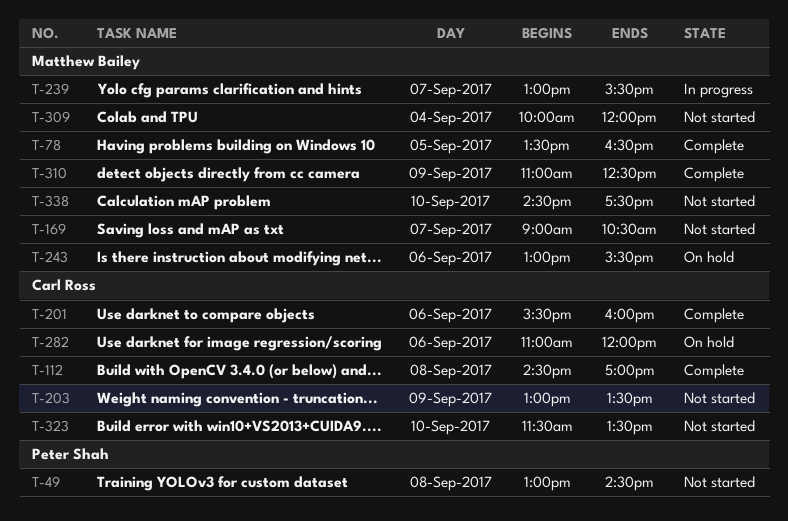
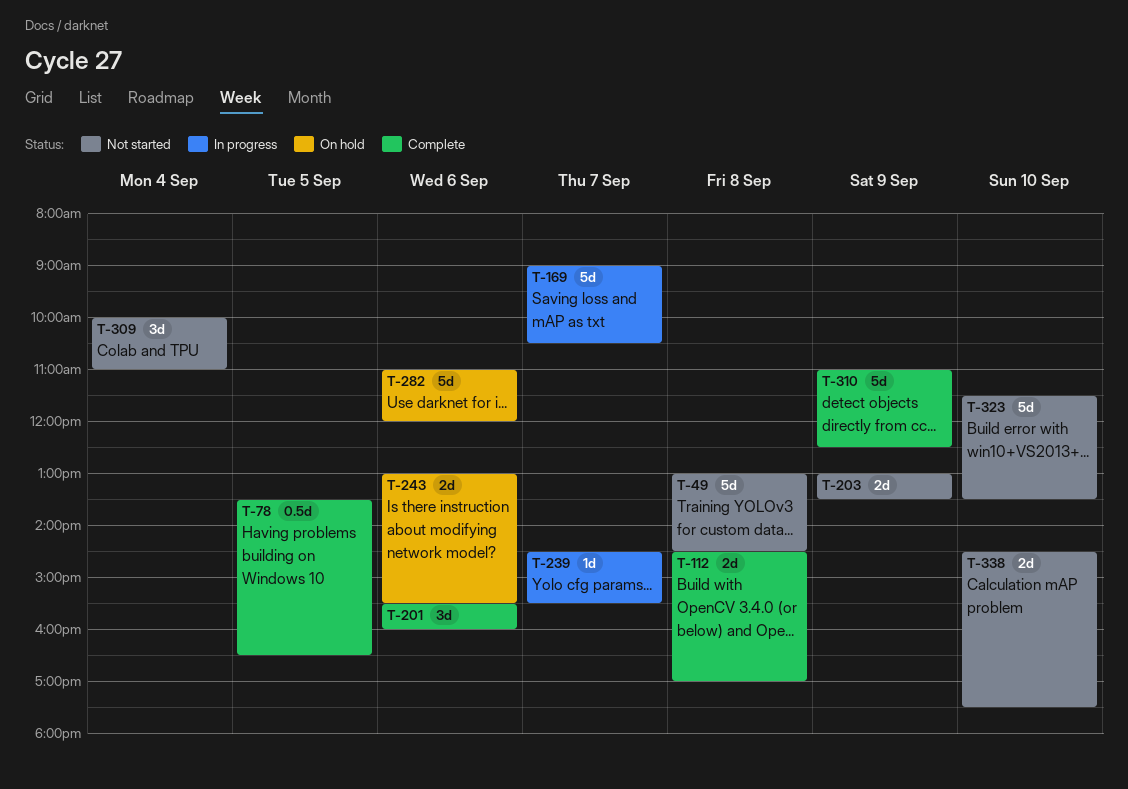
T-169, status: Not started -> In progress
T-239, begins: 13:00 -> 14:30
T-309, ends: 12:00 -> 11:00

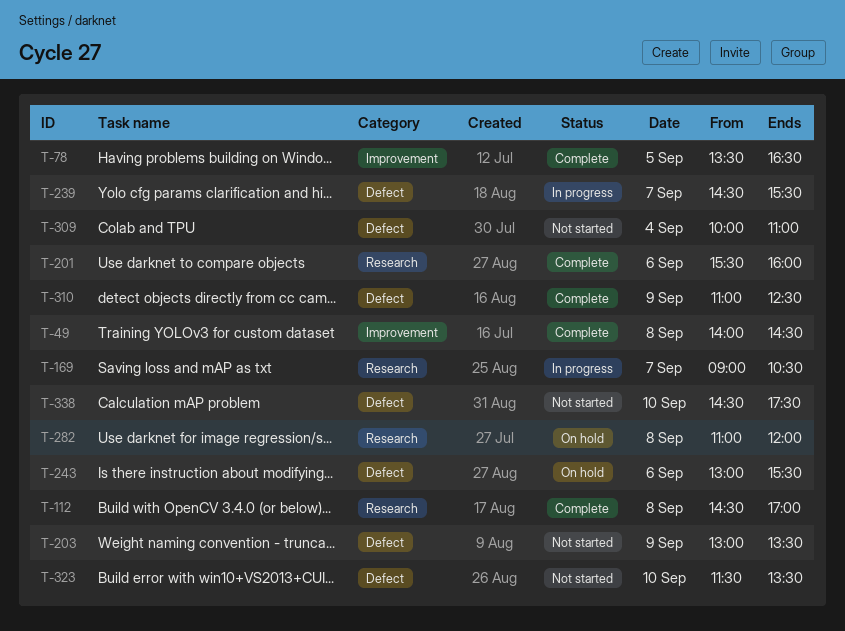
T-49, status: Not started -> Complete
T-49, begins: 13:00 -> 14:00
T-282, day: Sep 6 -> Sep 8

